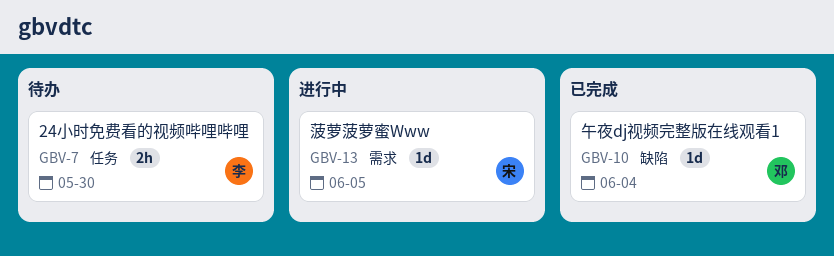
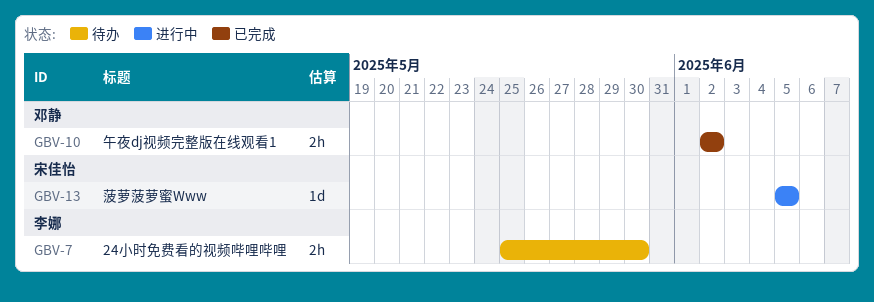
GBV-10, estimate: 1d -> 2h
GBV-10, due: Jun 4 -> Jun 2

